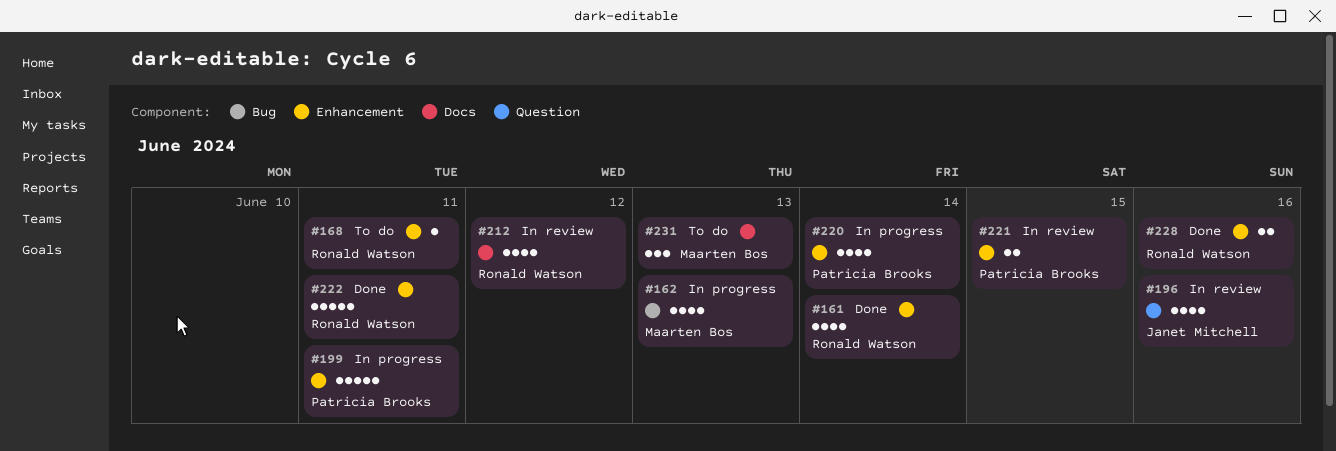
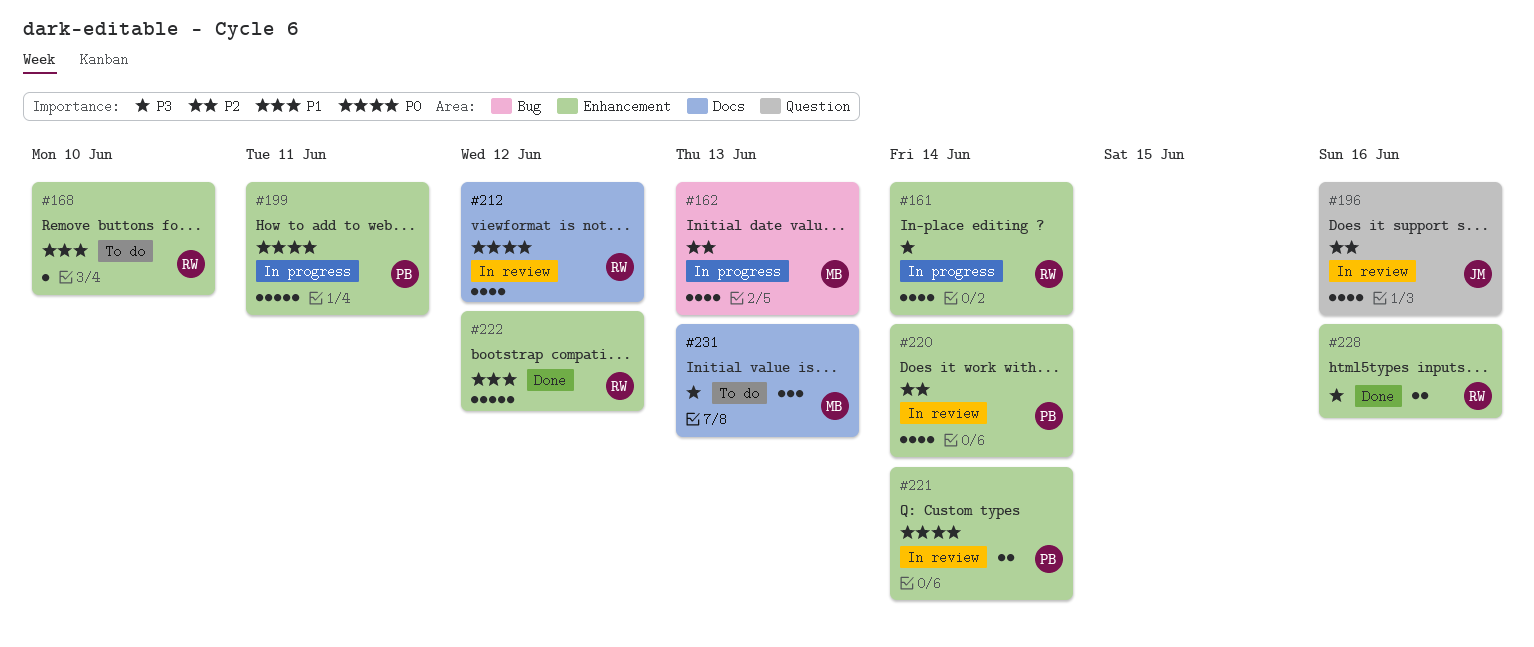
#161, status: Done -> In progress
#168, due: Jun 11 -> Jun 10
#220, status: In progress -> In review
#221, due: Jun 15 -> Jun 14
#222, due: Jun 11 -> Jun 12

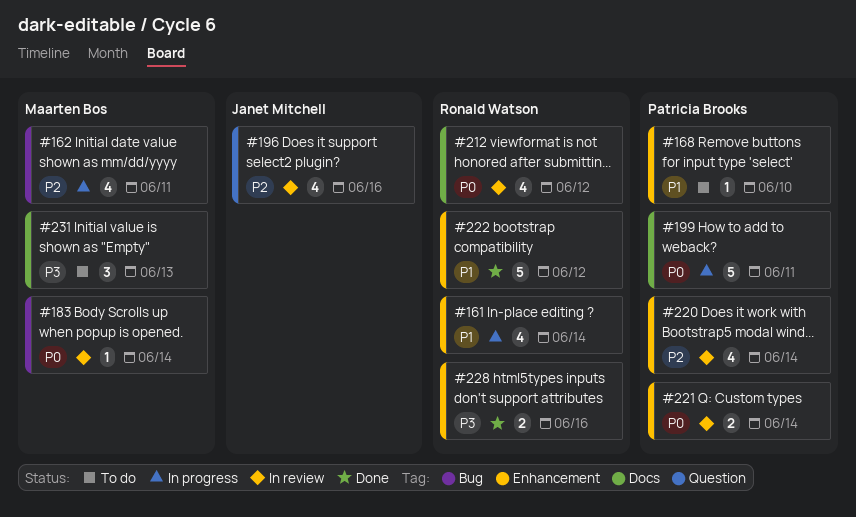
#161, priority: P3 -> P1
#162, due: Jun 13 -> Jun 11
#168, owner: Ronald Watson -> Patricia Brooks
#183: none -> present
#199, label: Enhancement -> Docs

